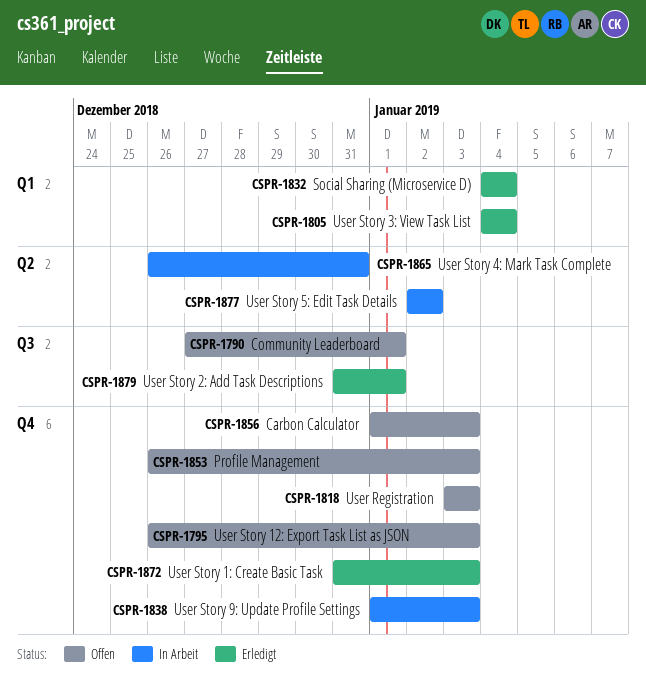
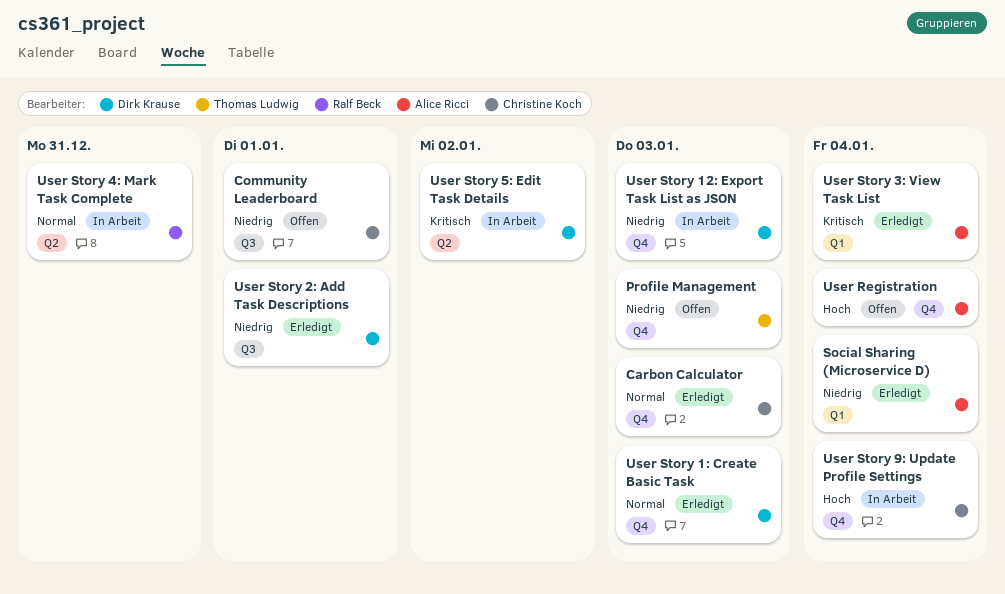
Carbon Calculator, status: Offen -> Erledigt
User Registration, due: Jan 3 -> Jan 4
User Story 12: Export Task List as JSON, status: Offen -> In Arbeit
User Story 9: Update Profile Settings, due: Jan 3 -> Jan 4

